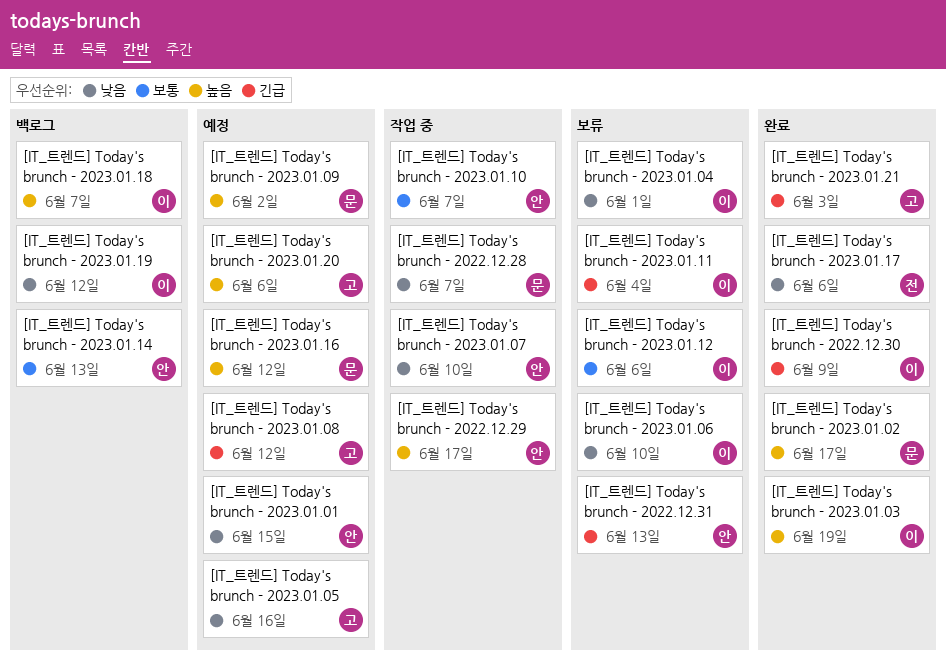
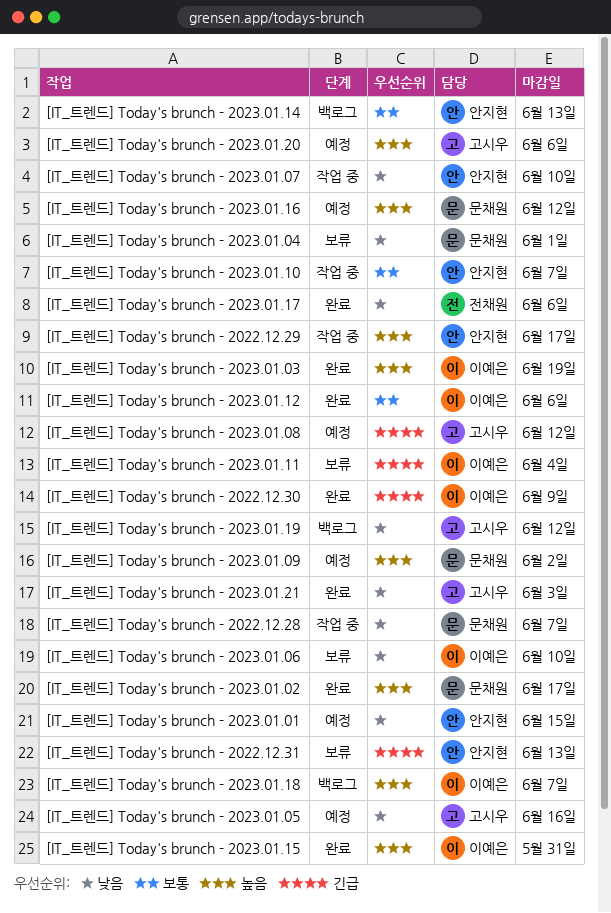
[IT_트렌드] Today's brunch - 2023.01.04, owner: 이예은 -> 문채원
[IT_트렌드] Today's brunch - 2023.01.12, status: 보류 -> 완료
[IT_트렌드] Today's brunch - 2023.01.15: none -> present
[IT_트렌드] Today's brunch - 2023.01.19, owner: 이예은 -> 고시우
[IT_트렌드] Today's brunch - 2023.01.21, priority: 긴급 -> 낮음

